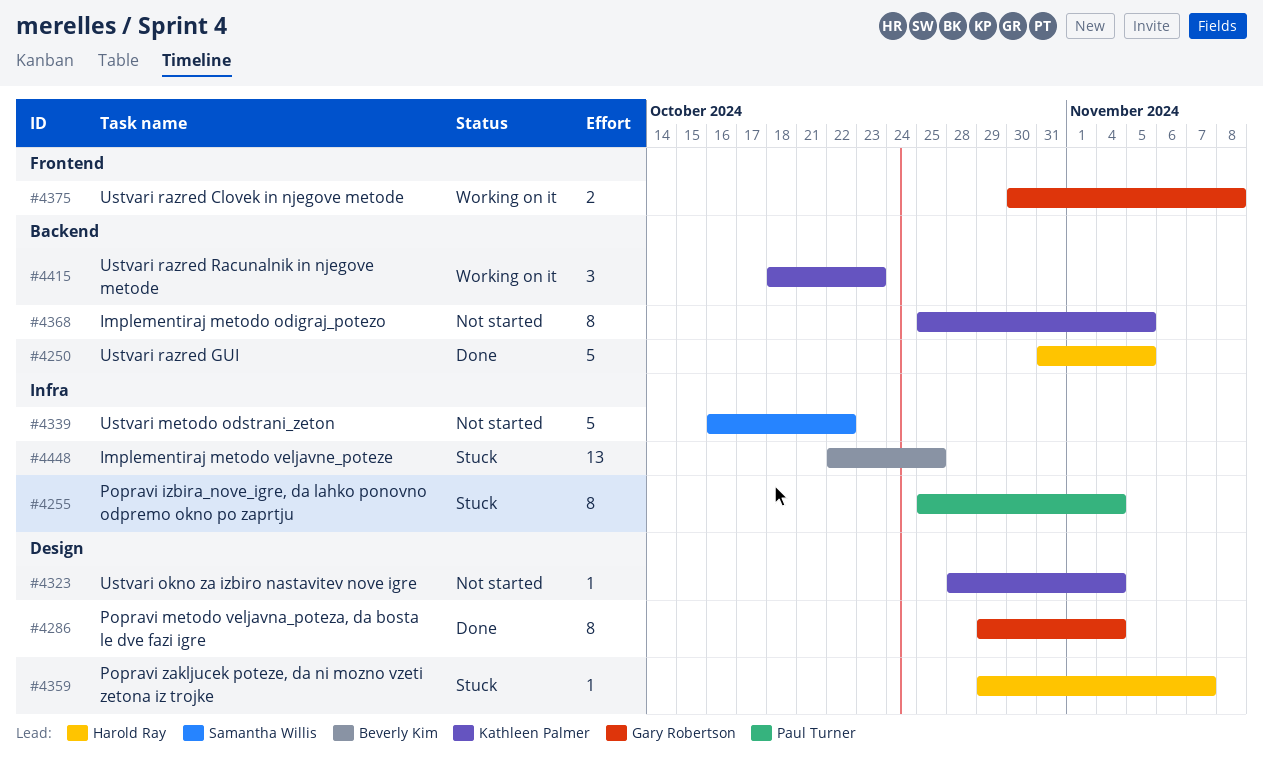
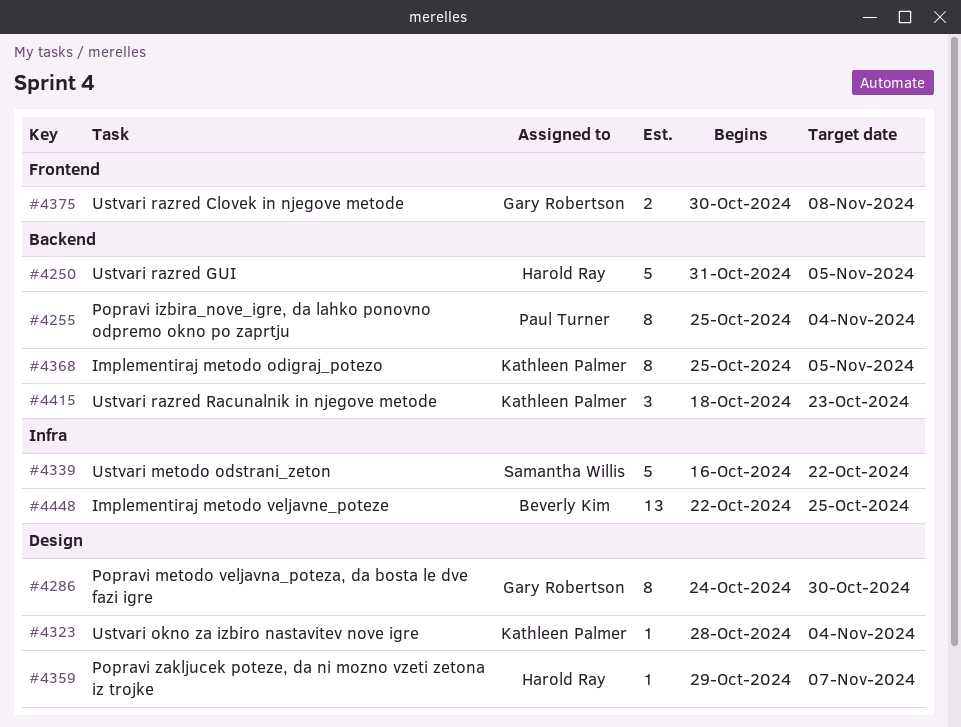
#4255, label: Infra -> Backend
#4286, start: Oct 29 -> Oct 24
#4286, due: Nov 4 -> Oct 30

